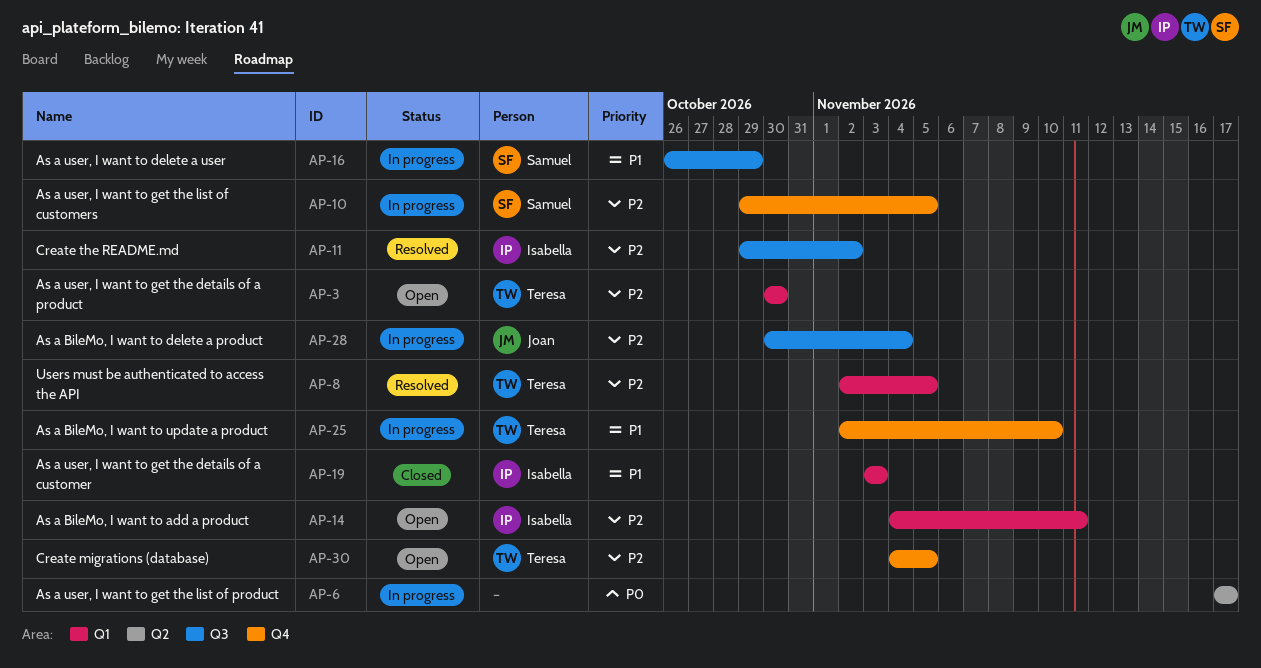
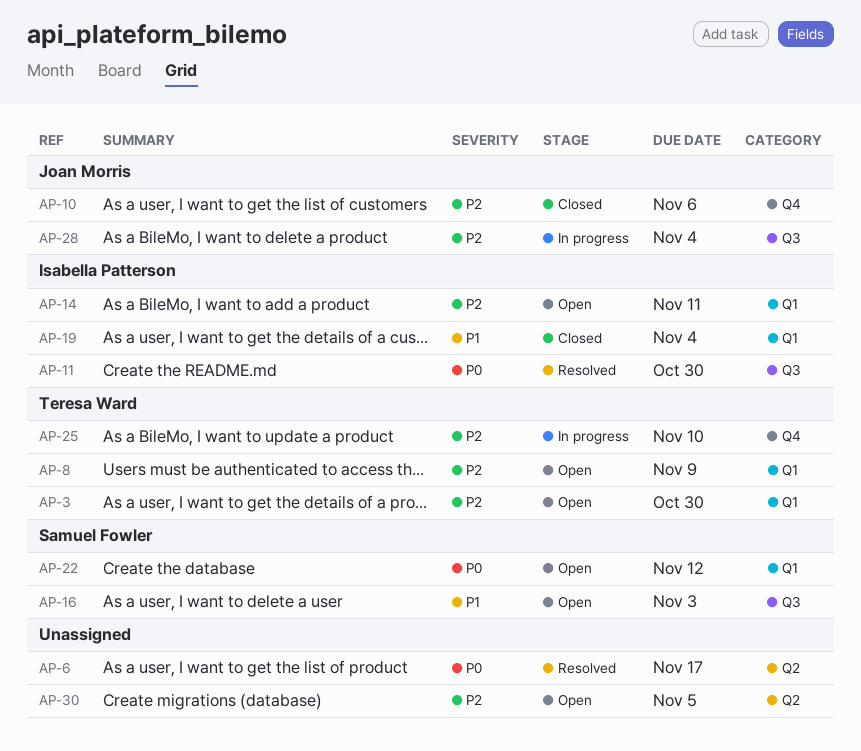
AP-6, status: In progress -> Resolved
AP-8, status: Resolved -> Open
AP-8, due: Nov 5 -> Nov 9
AP-10, status: In progress -> Closed
AP-10, owner: Samuel Fowler -> Joan Morris
AP-10, due: Nov 5 -> Nov 6
AP-11, priority: P2 -> P0
AP-11, due: Nov 2 -> Oct 30
AP-16, status: In progress -> Open
AP-16, due: Oct 29 -> Nov 3
AP-19, due: Nov 3 -> Nov 4
AP-22: none -> present
AP-25, priority: P1 -> P2
AP-30, owner: Teresa Ward -> none
AP-30, label: Q4 -> Q2

